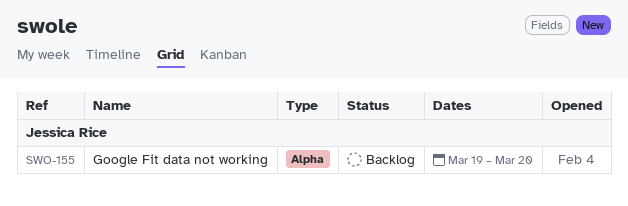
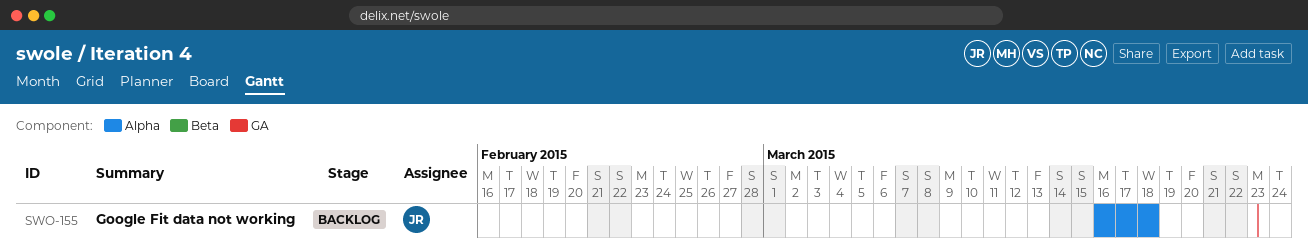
SWO-155, start: Mar 19 -> Mar 16
SWO-155, due: Mar 20 -> Mar 18

